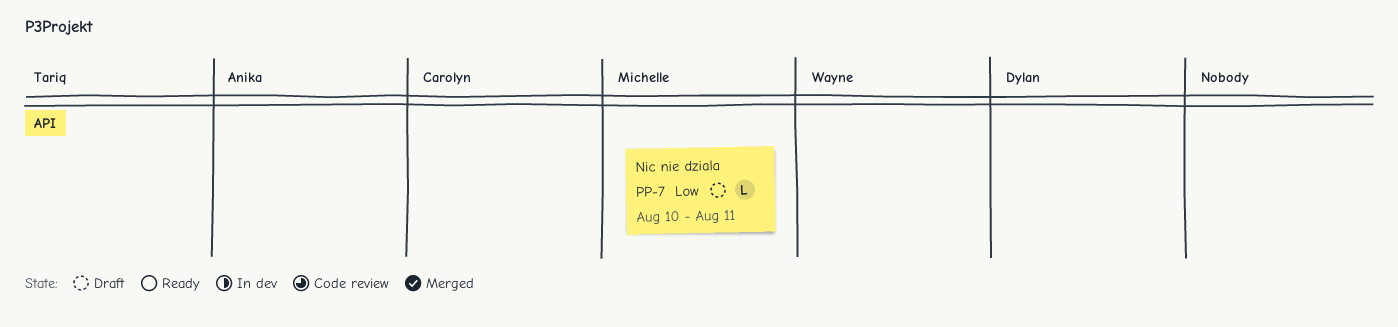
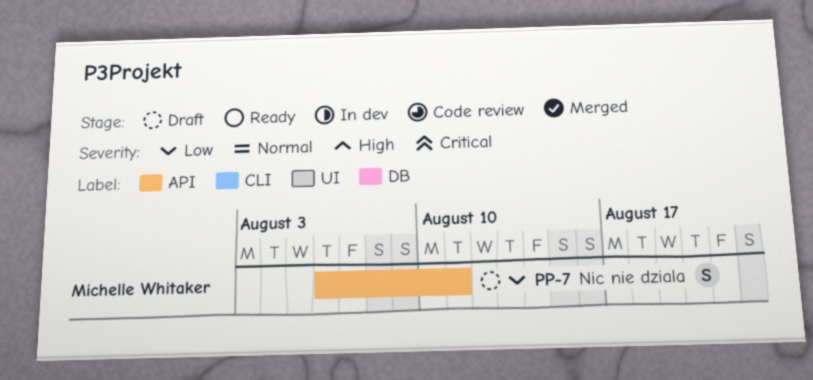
PP-7, estimate: L -> S
PP-7, start: Aug 10 -> Aug 6

